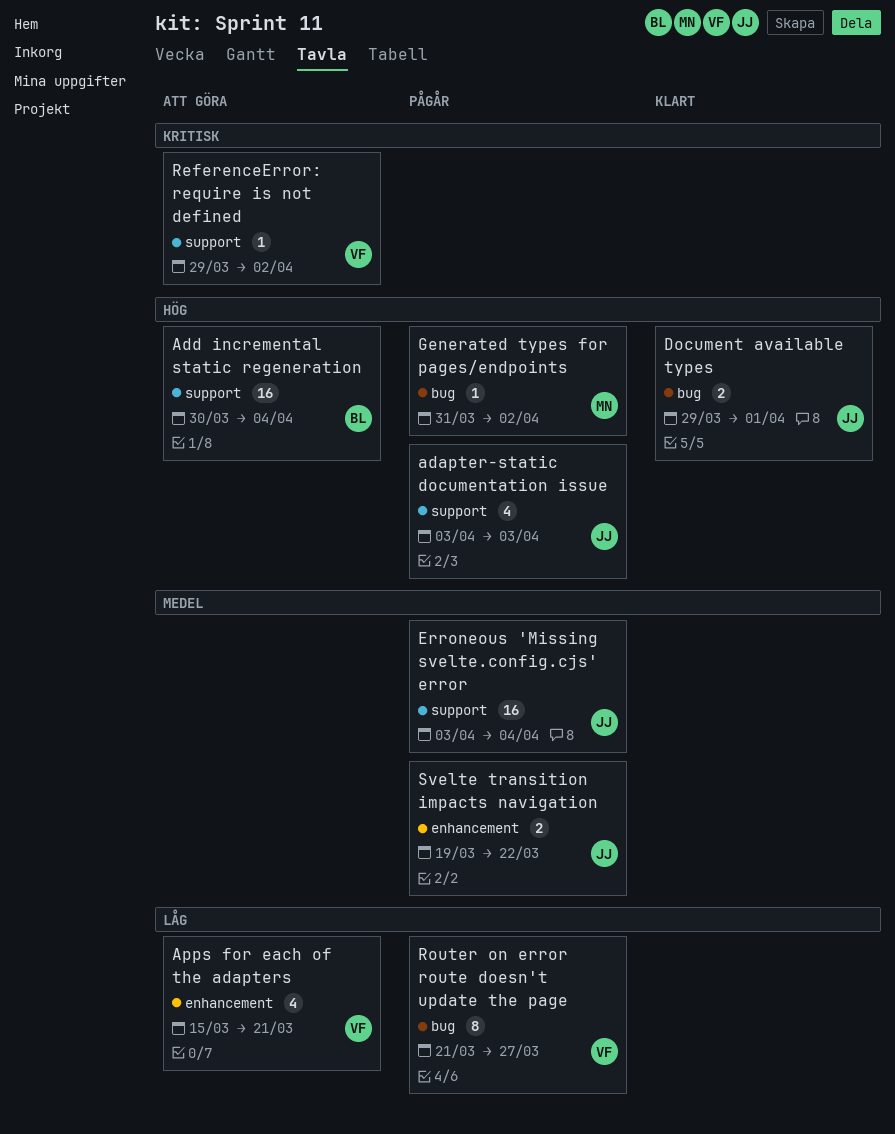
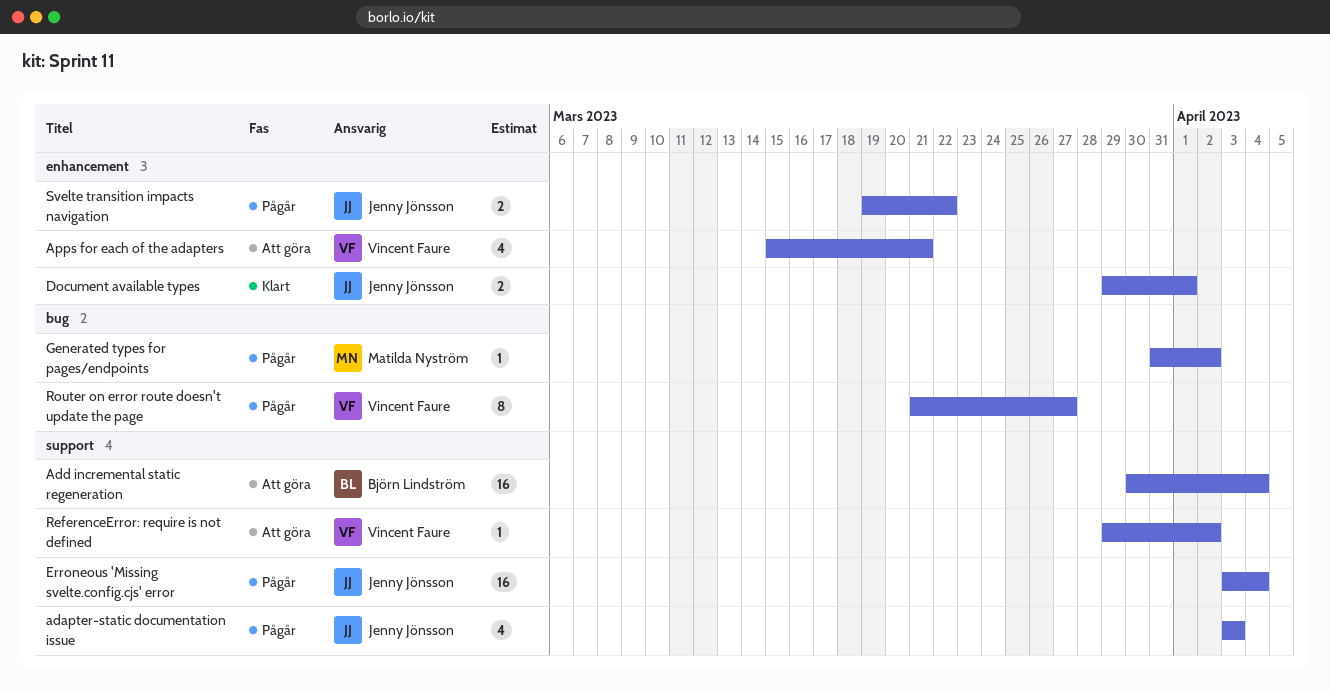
Document available types, label: bug -> enhancement

